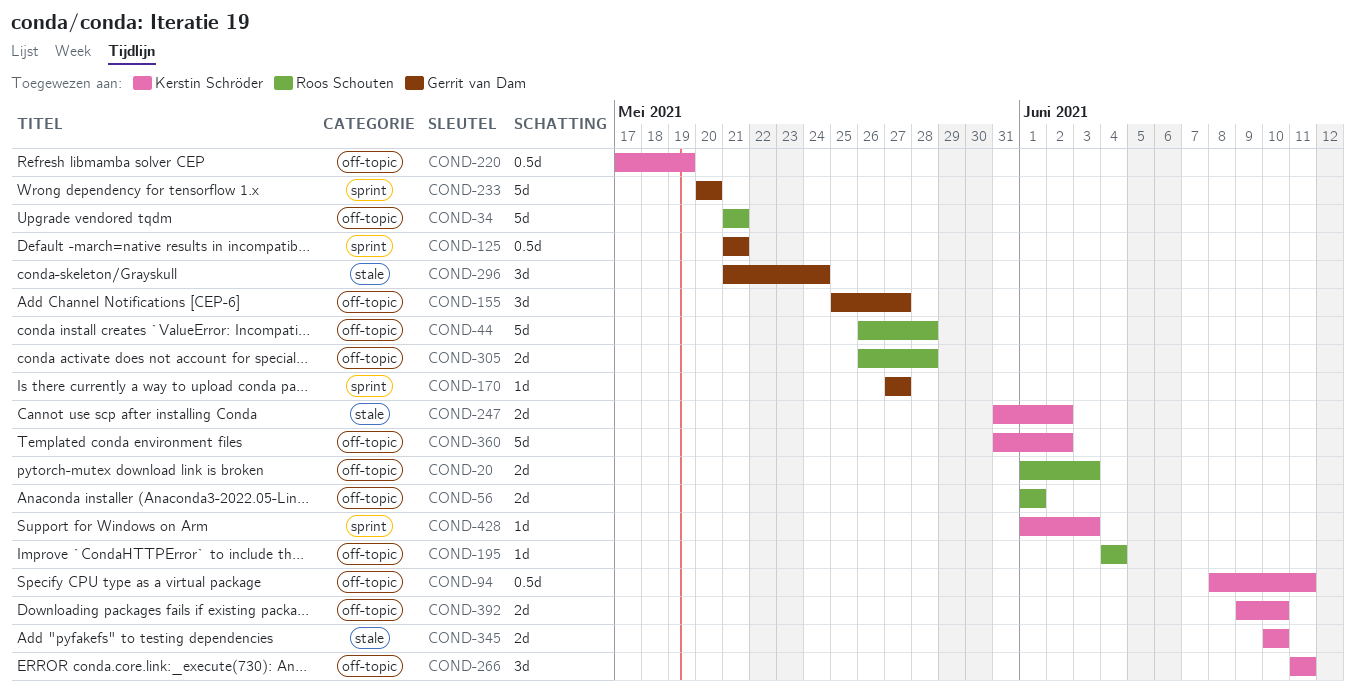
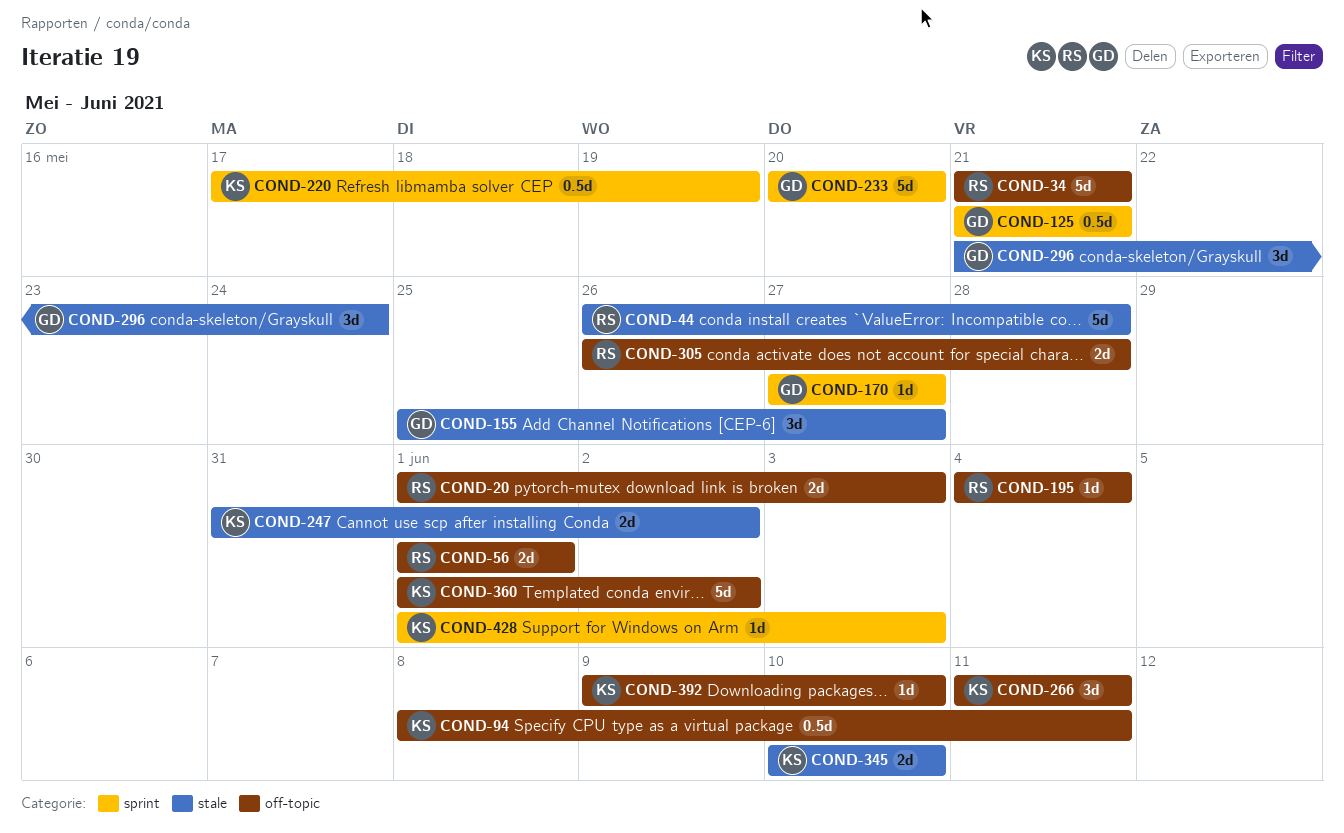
COND-44, label: off-topic -> stale
COND-155, label: off-topic -> stale
COND-220, label: off-topic -> sprint
COND-360, start: May 31 -> Jun 1
COND-392, estimate: 2d -> 1d

